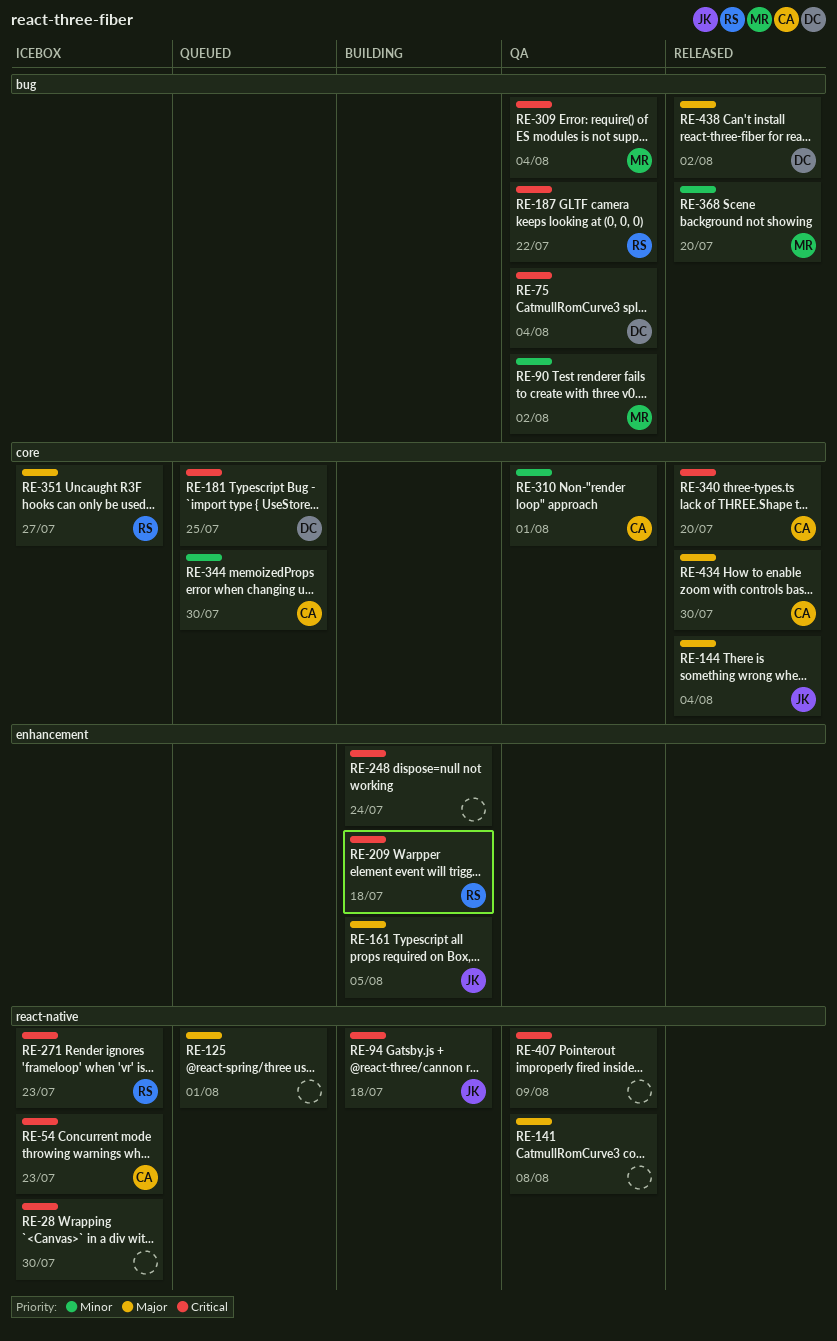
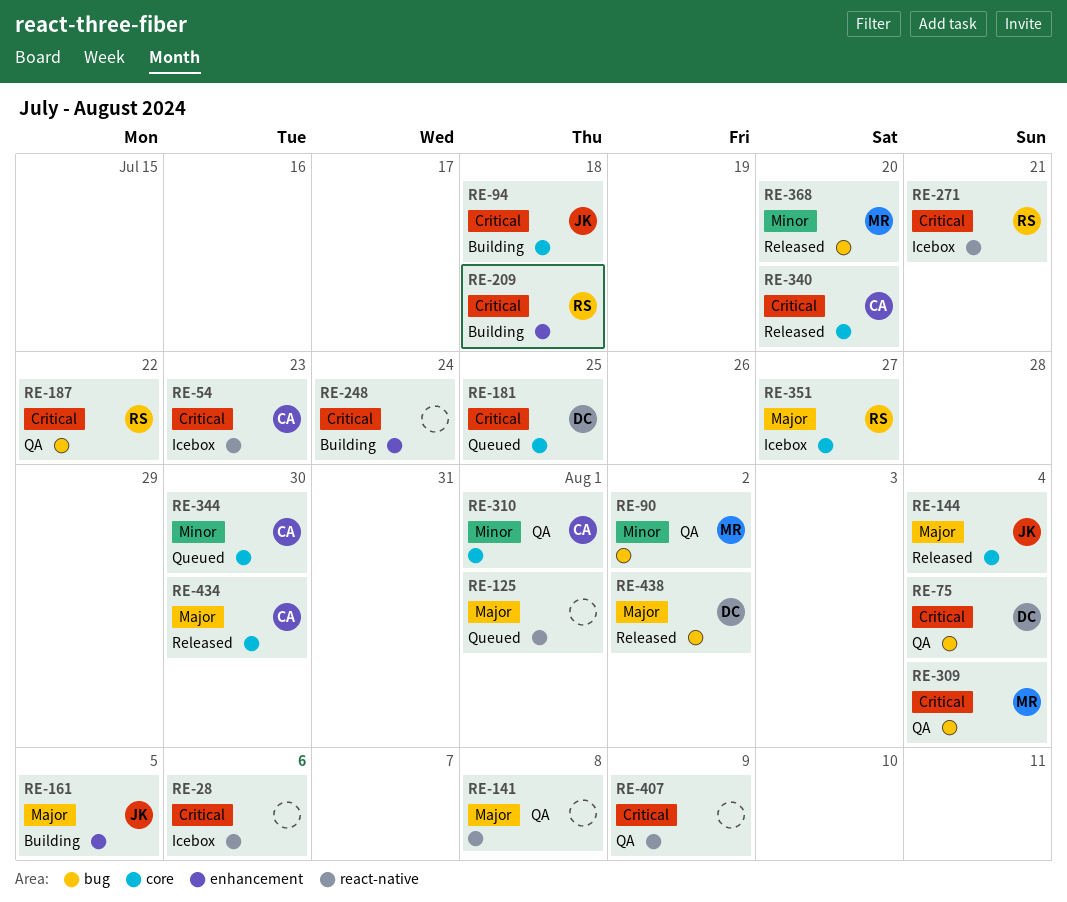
RE-28, due: Jul 30 -> Aug 6
RE-94, label: react-native -> core
RE-271, due: Jul 23 -> Jul 21

